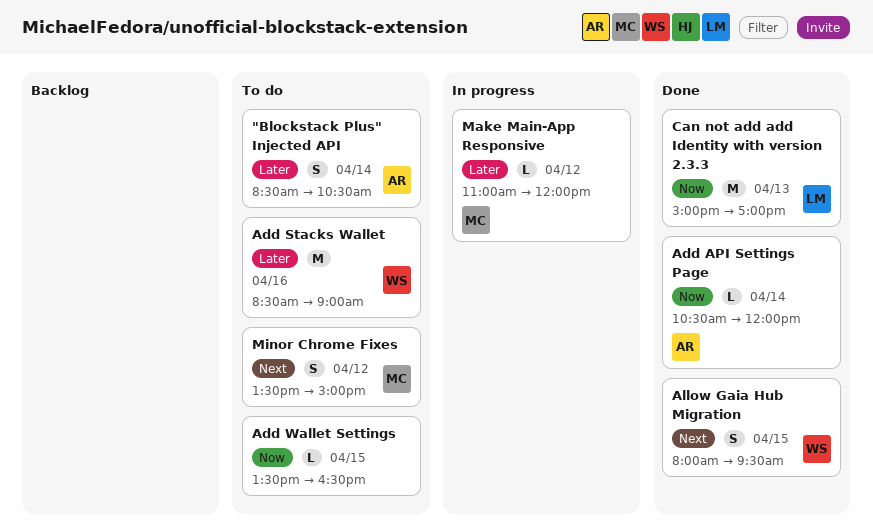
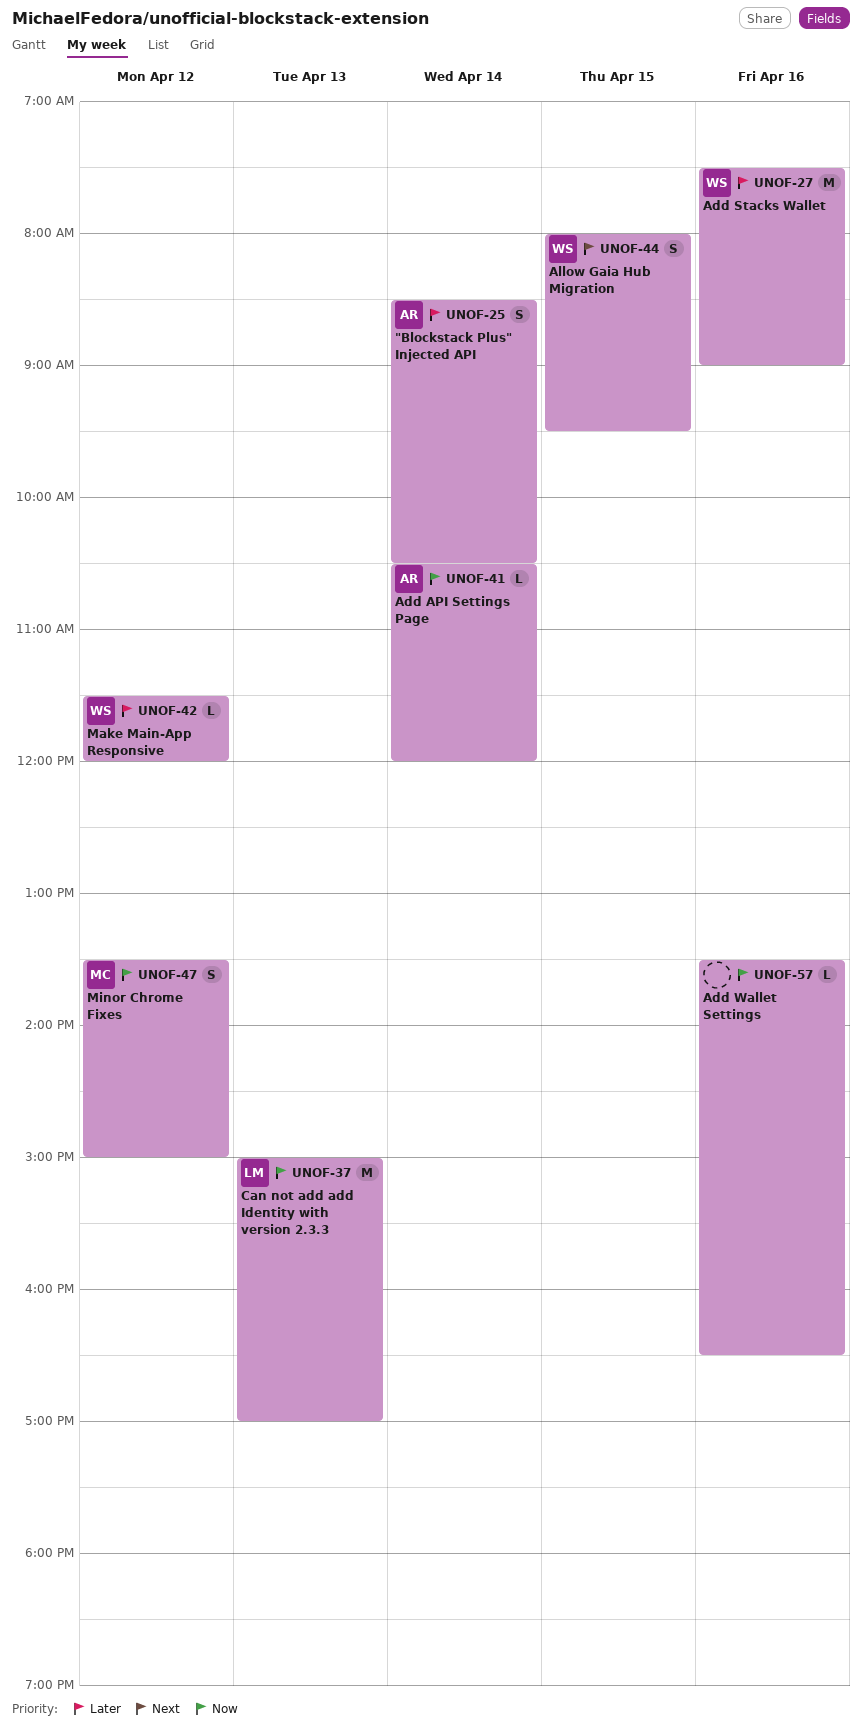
Add Stacks Wallet, begins: 08:30 -> 07:30
Add Wallet Settings, day: Apr 15 -> Apr 16
Make Main-App Responsive, owner: MC -> WS
Make Main-App Responsive, begins: 11:00 -> 11:30
Minor Chrome Fixes, priority: Next -> Now

